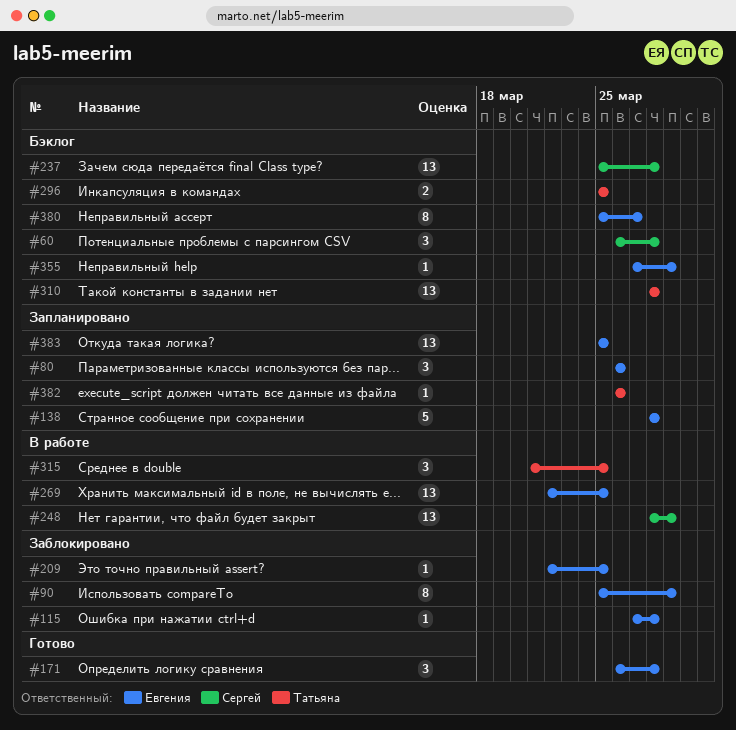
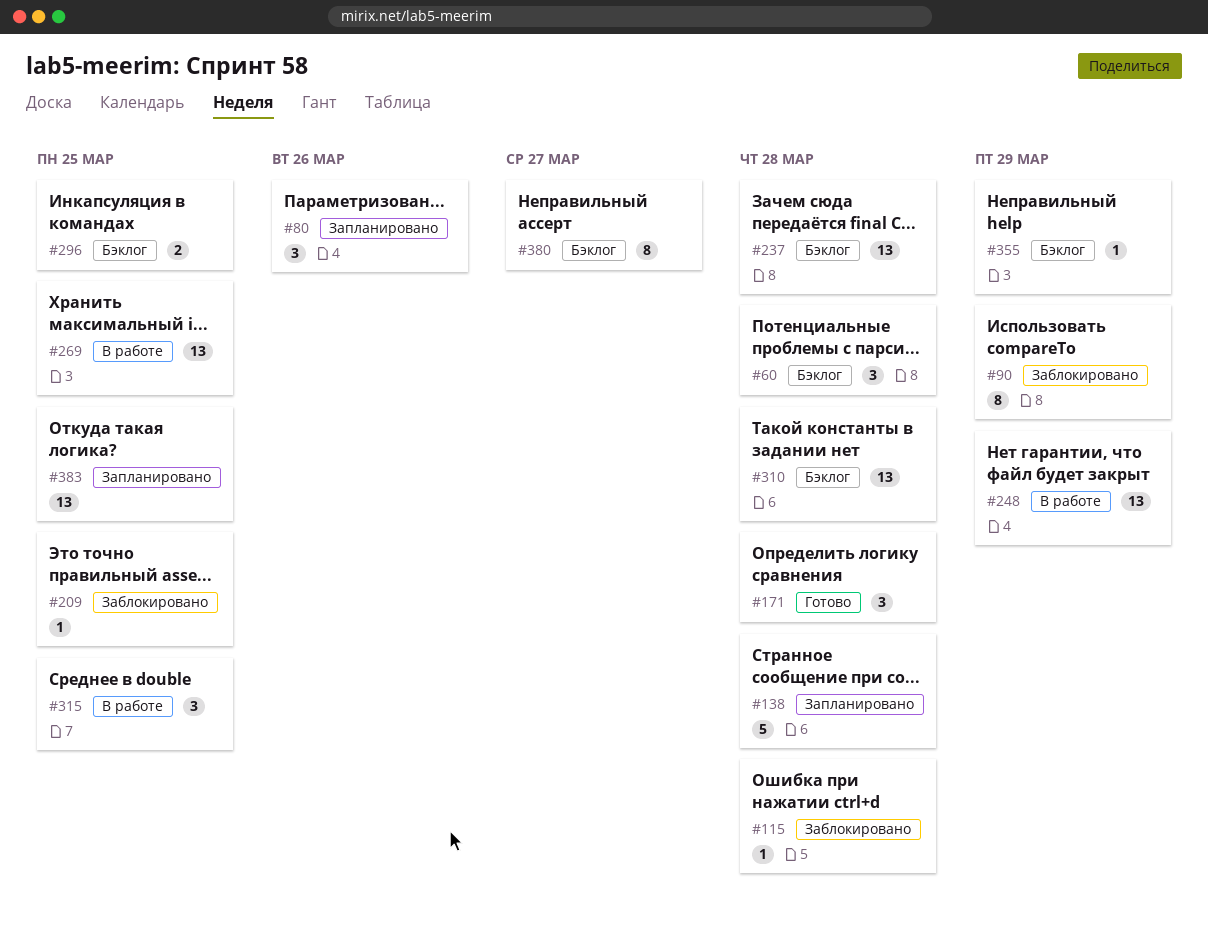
#382: present -> none

